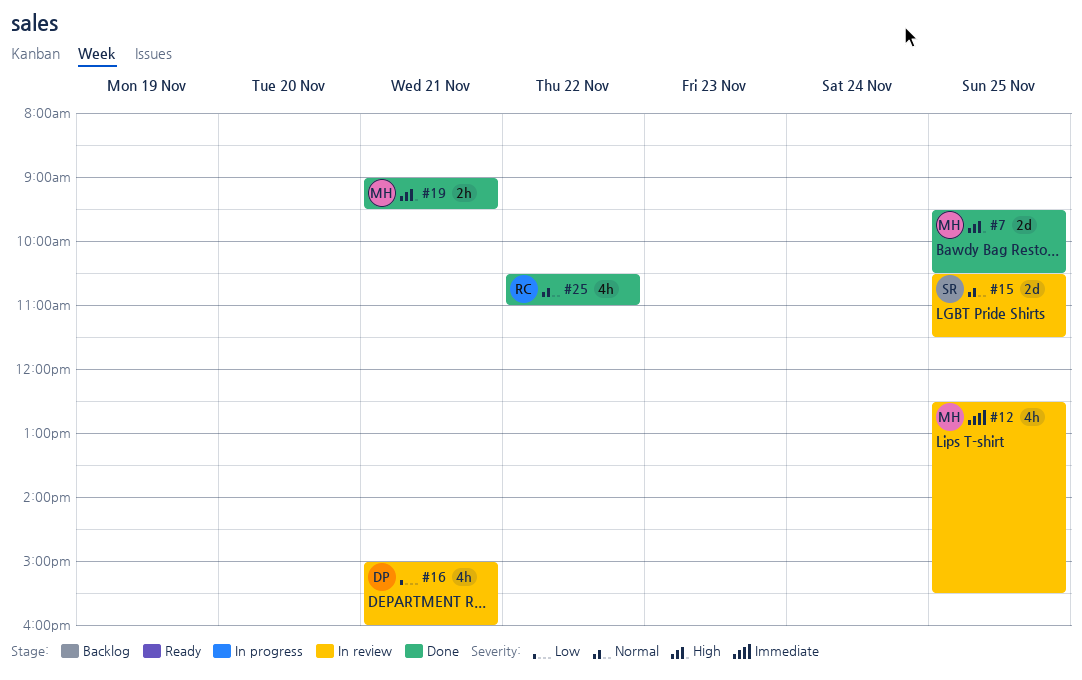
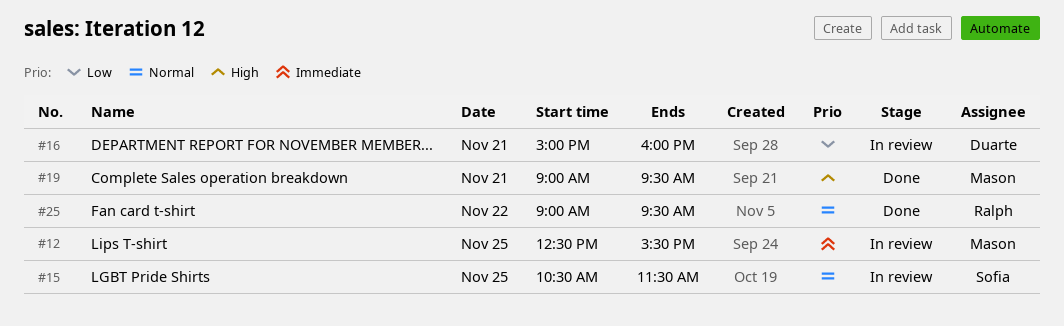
#7: present -> none
#25, begins: 10:30 -> 09:00
#25, ends: 11:00 -> 09:30

